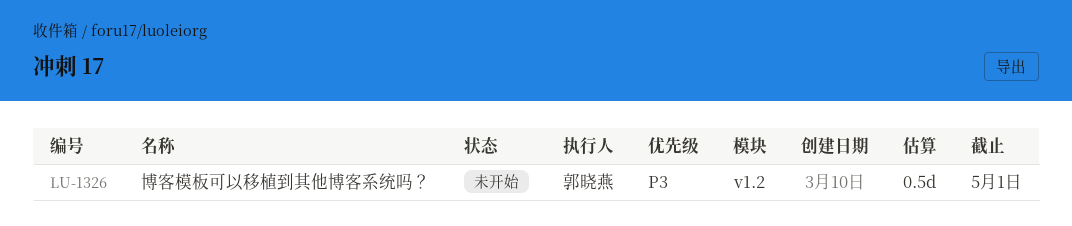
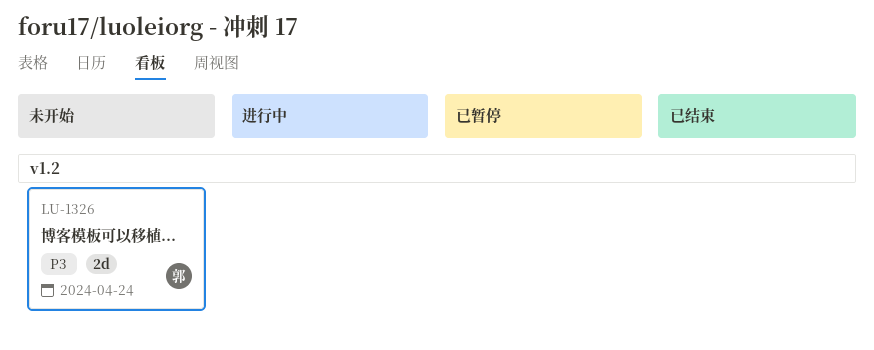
LU-1326, estimate: 0.5d -> 2d
LU-1326, due: May 1 -> Apr 24

